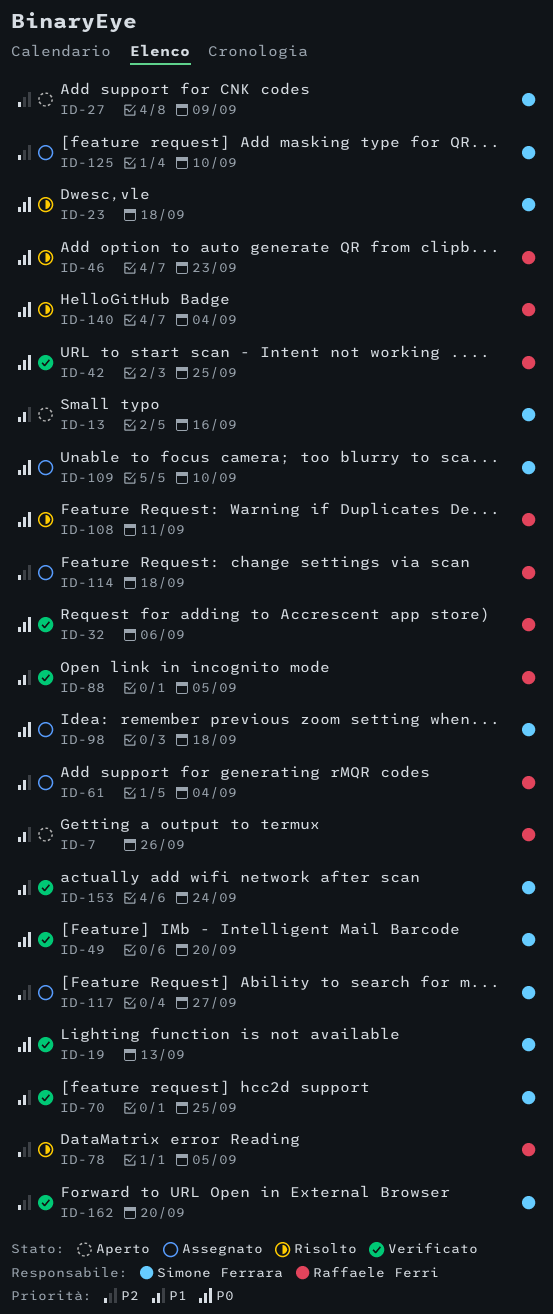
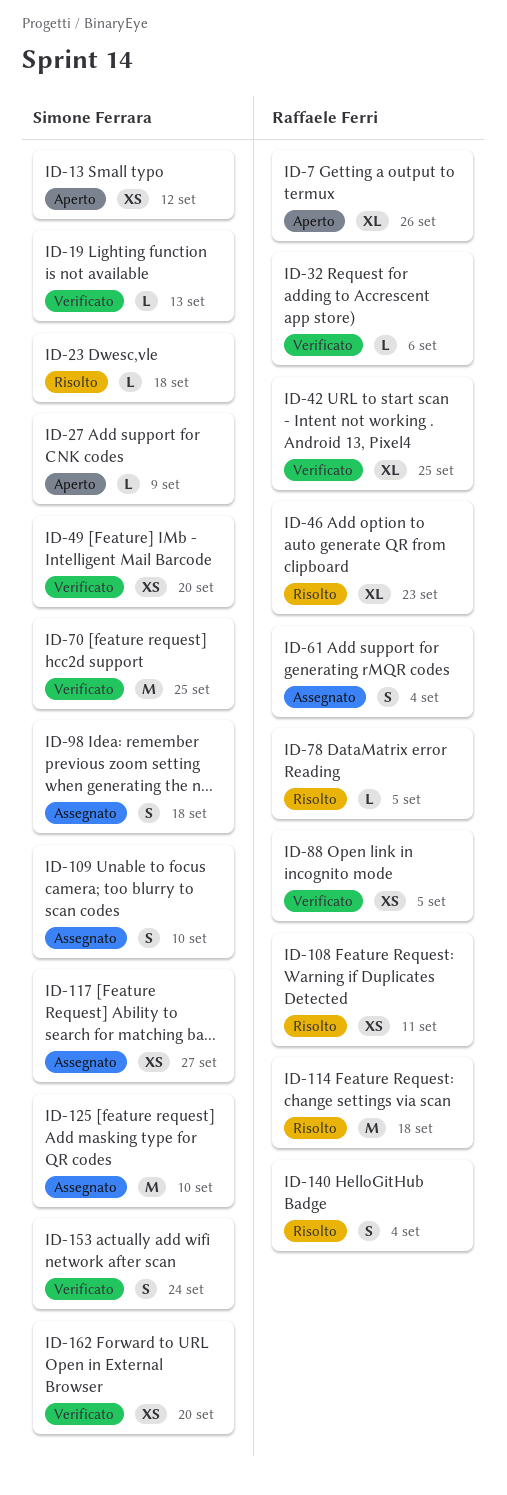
ID-13, due: Sep 16 -> Sep 12
ID-114, status: Assegnato -> Risolto

